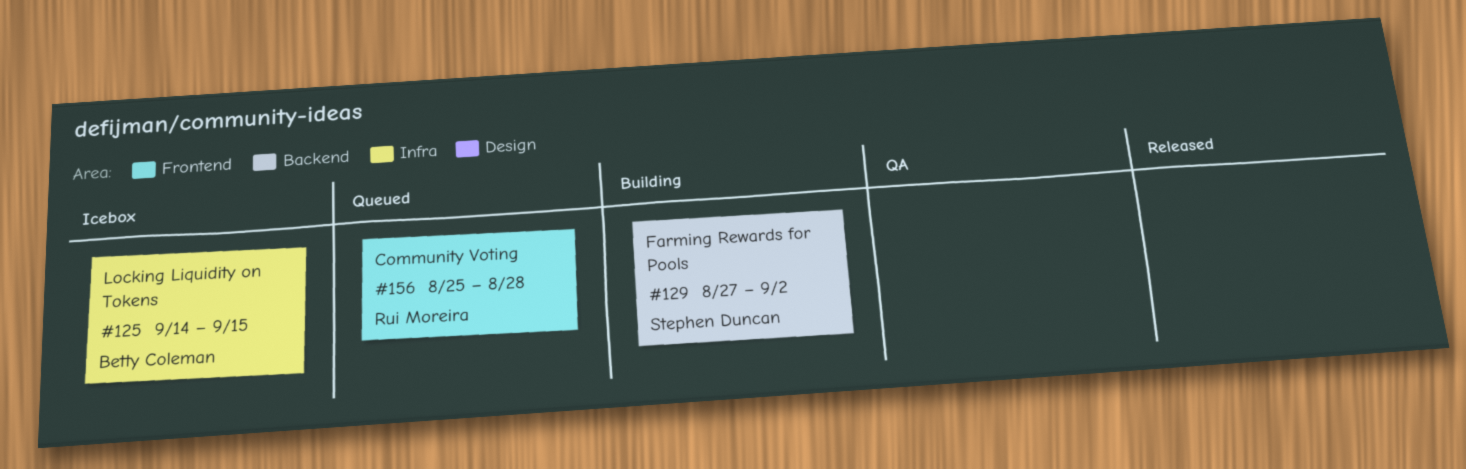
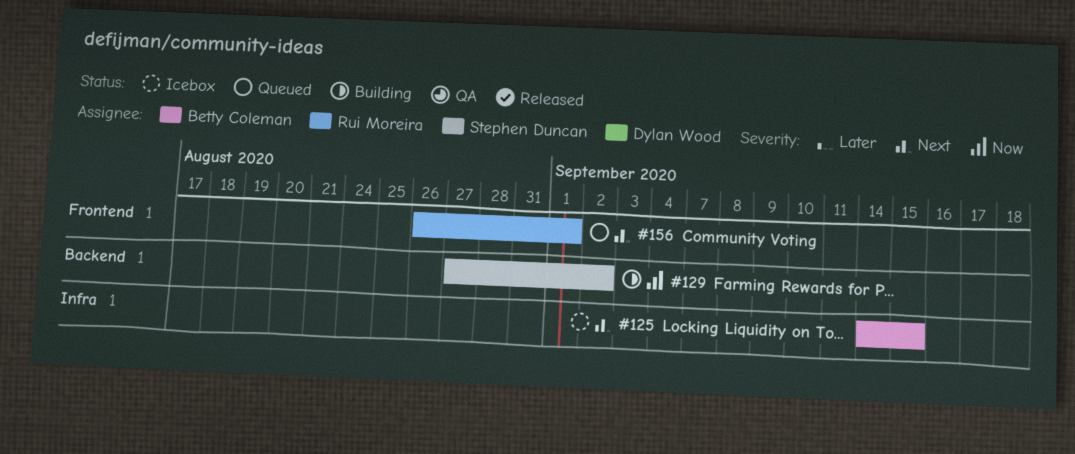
#156, start: Aug 25 -> Aug 26
#156, due: Aug 28 -> Sep 1

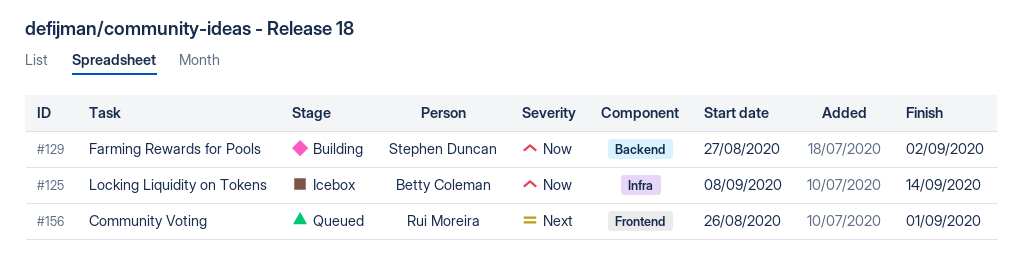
#125, priority: Next -> Now
#125, start: Sep 14 -> Sep 8
#125, due: Sep 15 -> Sep 14

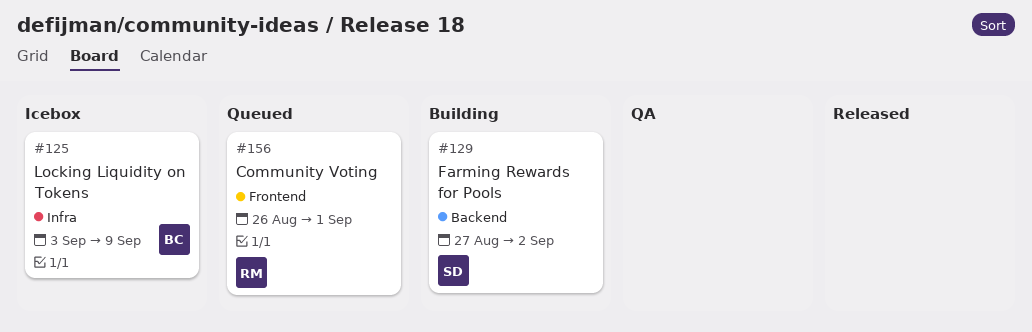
#125, start: Sep 8 -> Sep 3
#125, due: Sep 14 -> Sep 9

